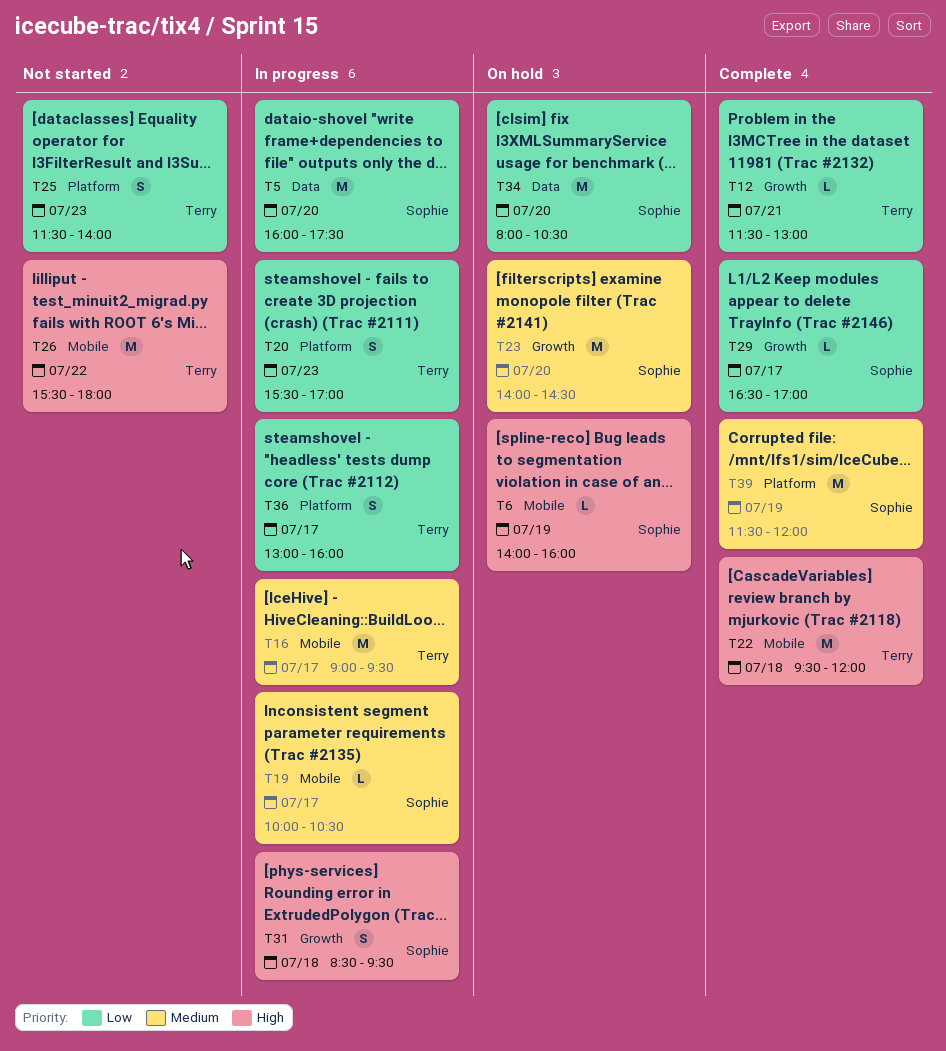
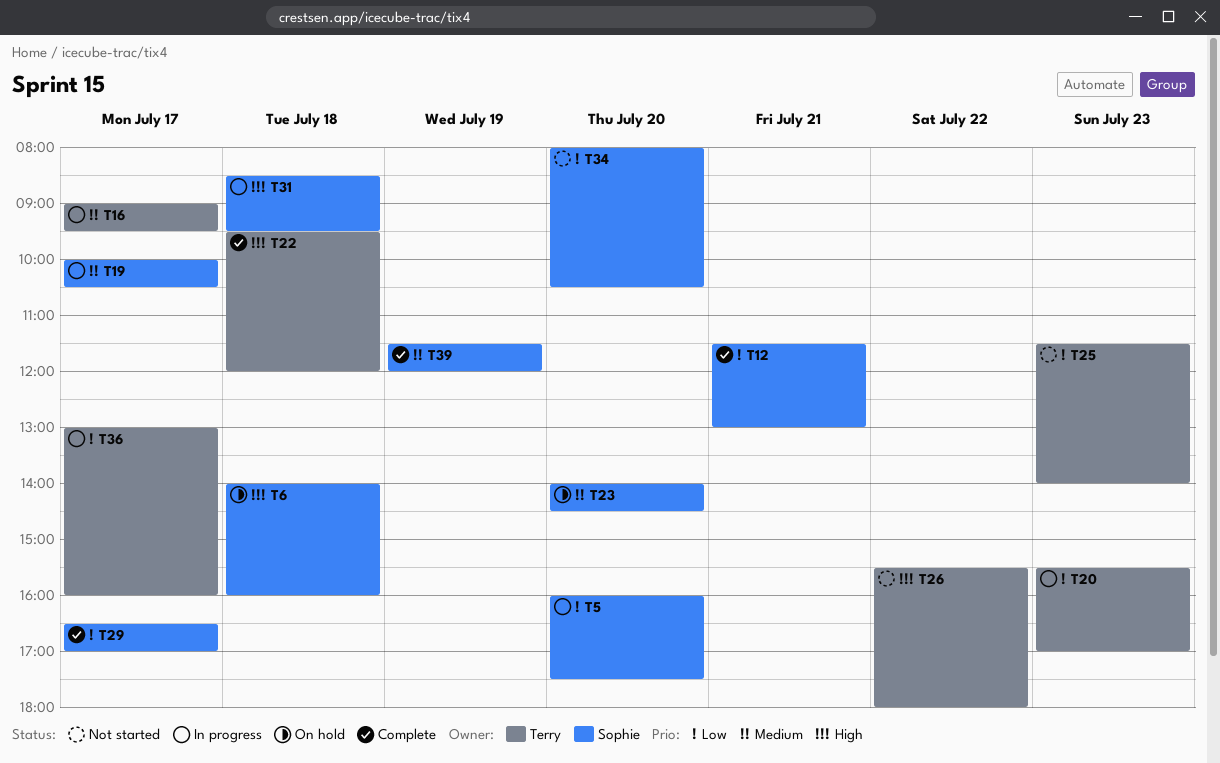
T6, day: Jul 19 -> Jul 18
T12, owner: Terry -> Sophie
T34, status: On hold -> Not started

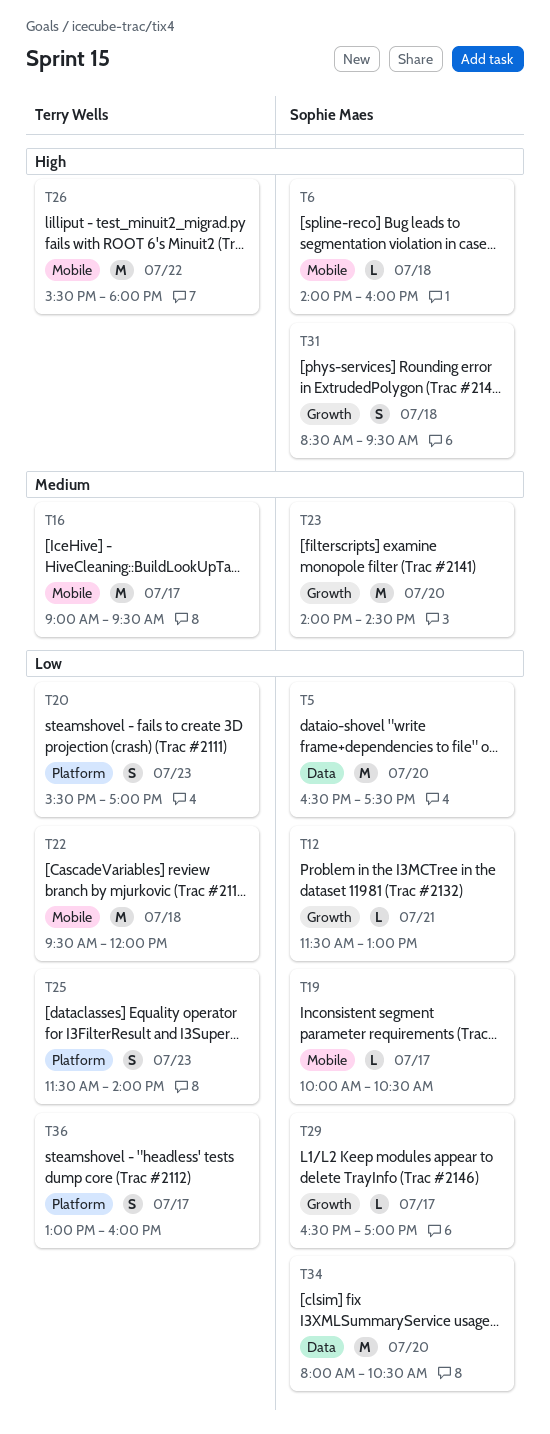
T5, begins: 16:00 -> 16:30
T19, priority: Medium -> Low
T22, priority: High -> Low
T39: present -> none

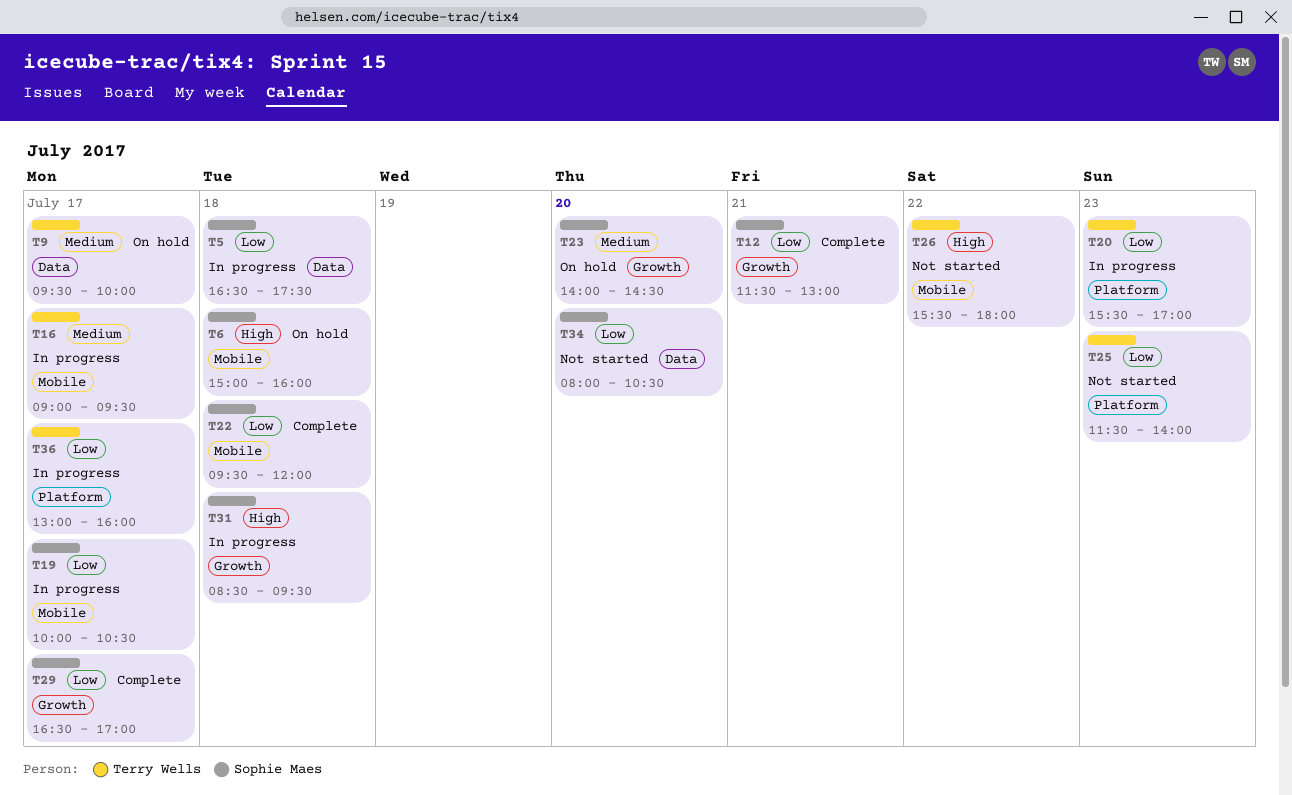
T5, day: Jul 20 -> Jul 18
T6, begins: 14:00 -> 15:00
T9: none -> present
T22, owner: Terry Wells -> Sophie Maes

